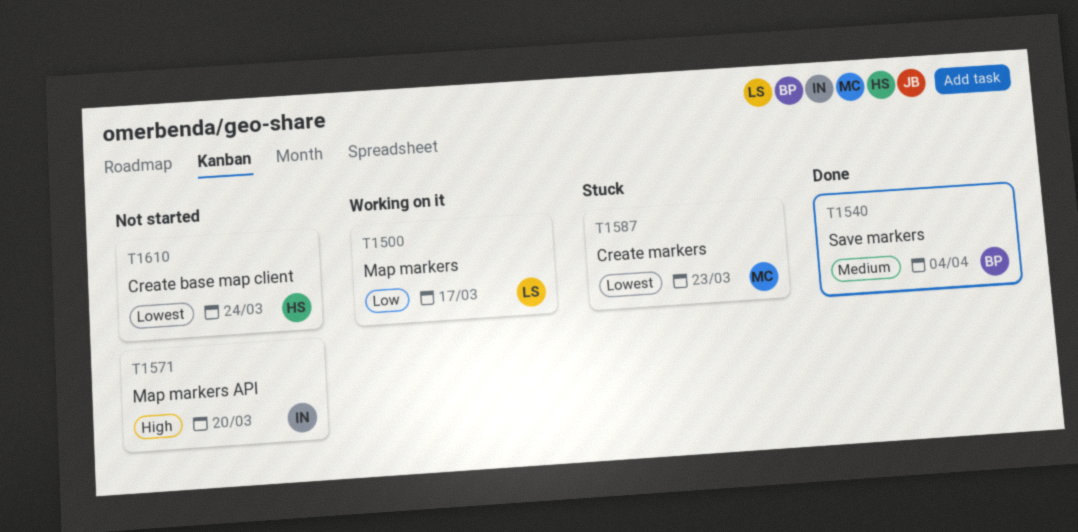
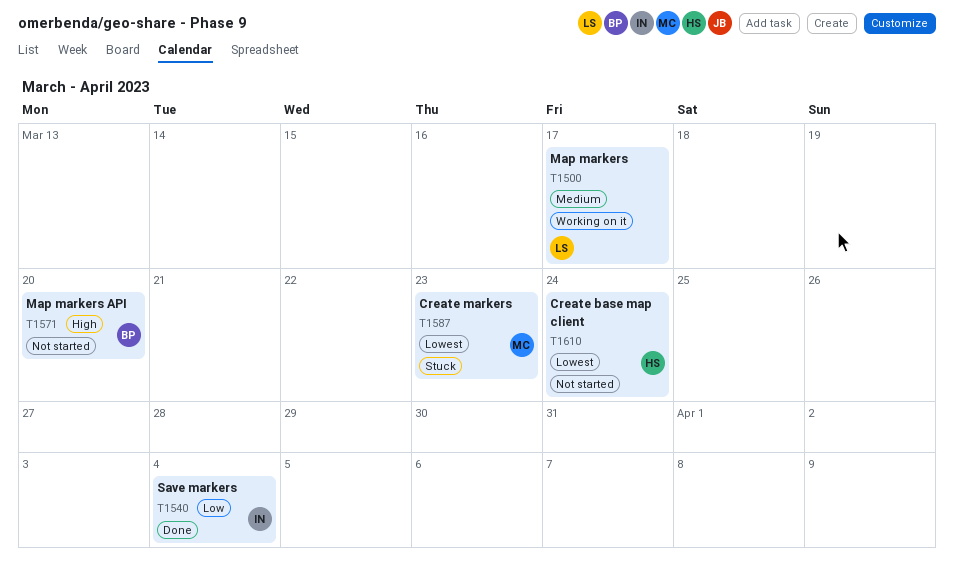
T1500, priority: Low -> Medium
T1540, owner: BP -> IN
T1540, priority: Medium -> Low
T1571, owner: IN -> BP

